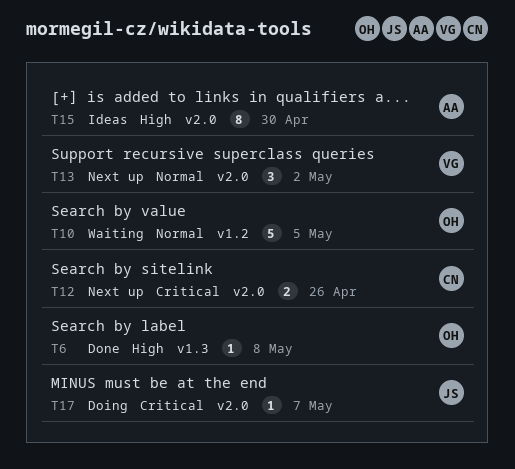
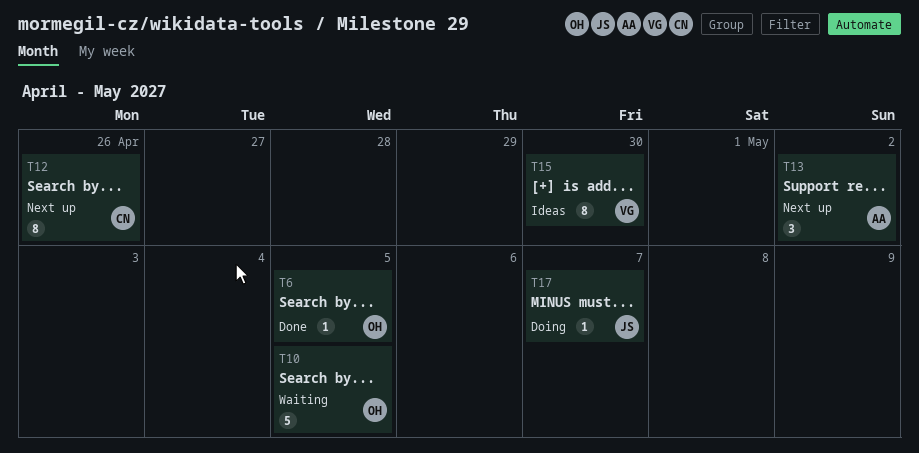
T6, due: May 8 -> May 5
T12, estimate: 2 -> 8
T13, owner: VG -> AA
T15, owner: AA -> VG

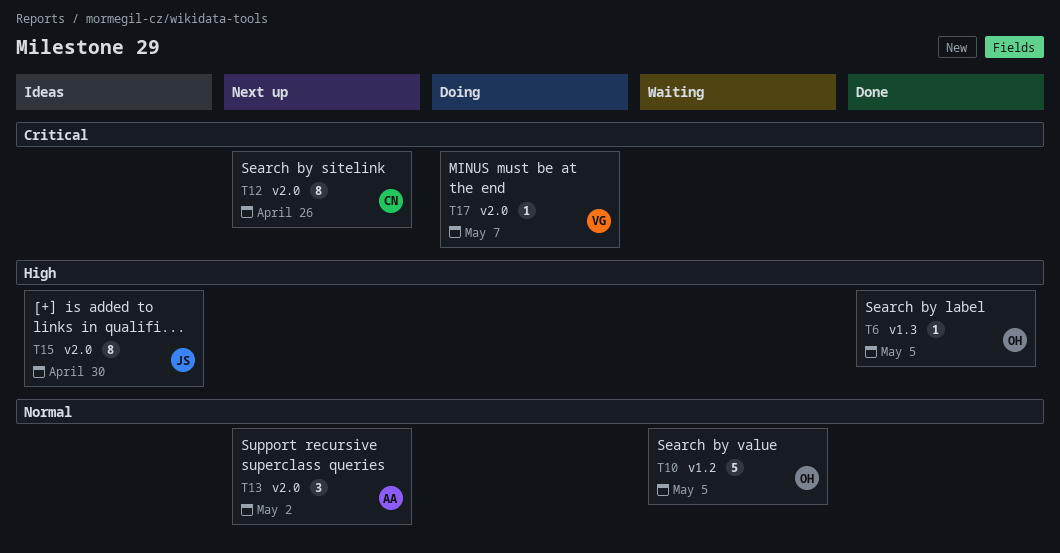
T15, owner: VG -> JS
T17, owner: JS -> VG

